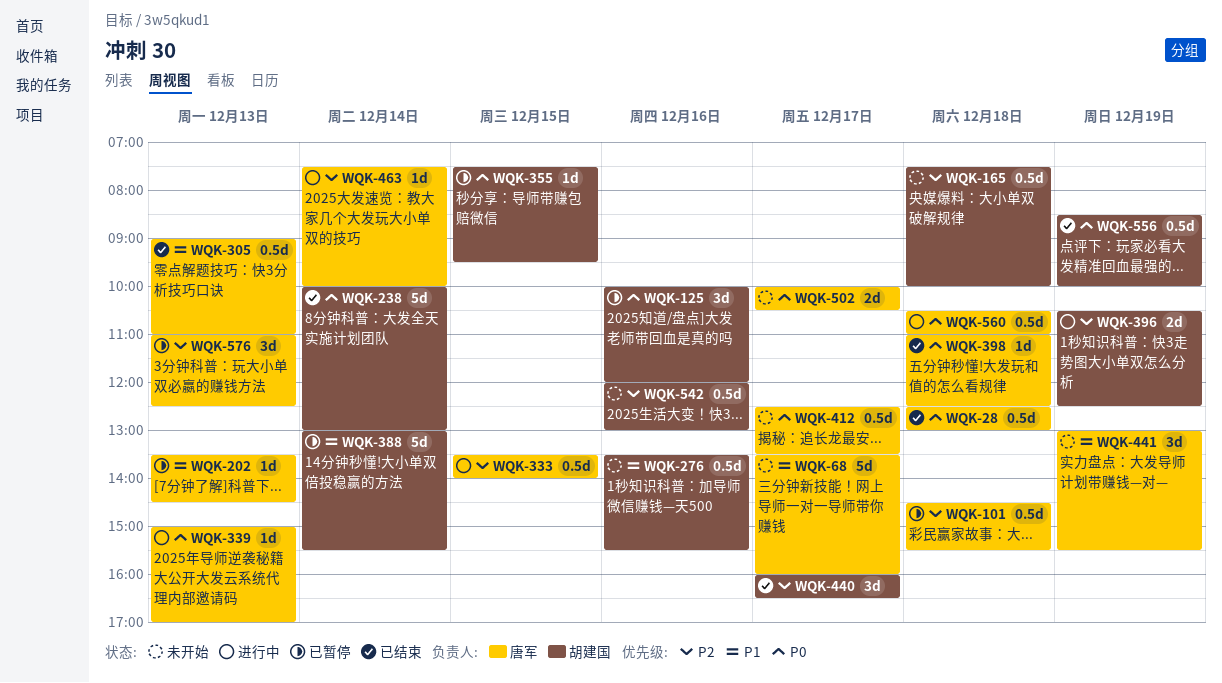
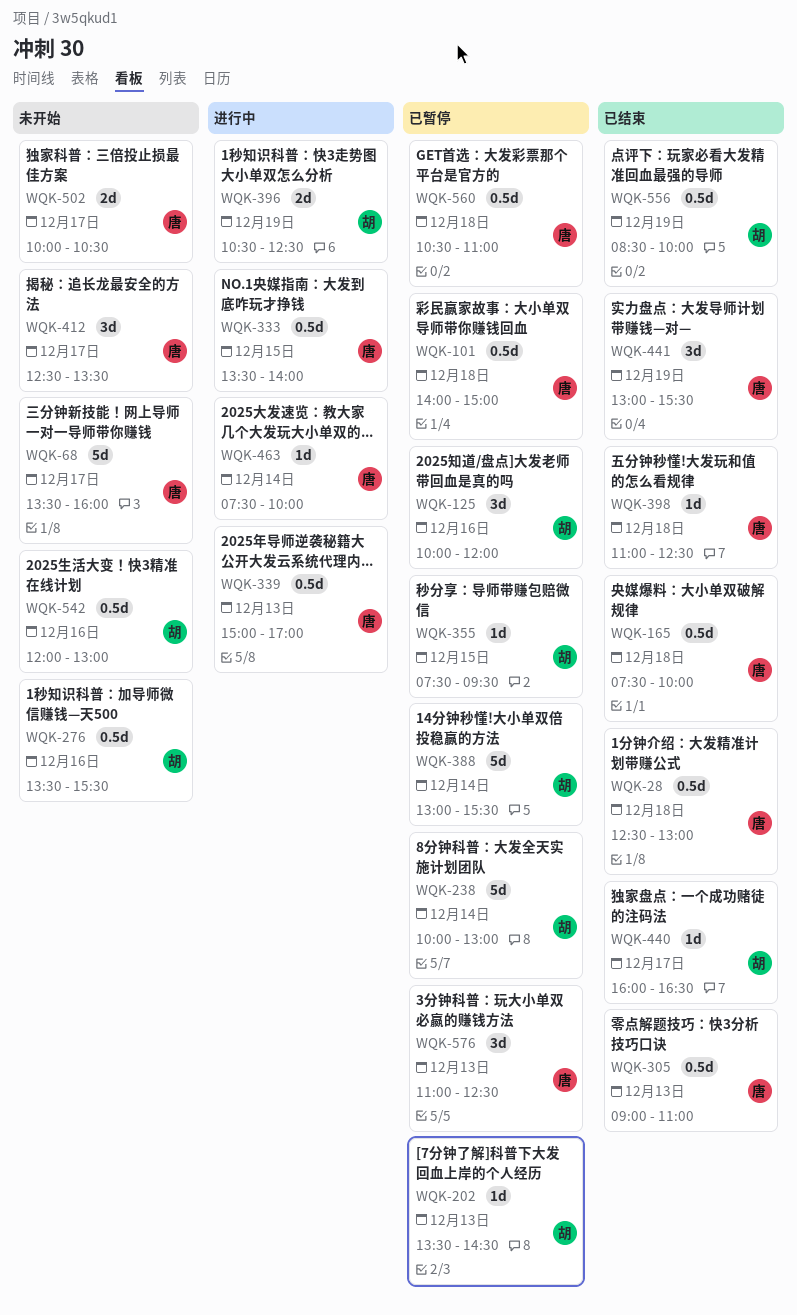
WQK-101, begins: 14:30 -> 14:00
WQK-101, ends: 15:30 -> 15:00
WQK-165, status: 未开始 -> 已结束
WQK-165, owner: 胡建国 -> 唐军
WQK-202, owner: 唐军 -> 胡建国
WQK-238, status: 已结束 -> 已暂停
WQK-339, estimate: 1d -> 0.5d
WQK-412, estimate: 0.5d -> 3d
WQK-440, estimate: 3d -> 1d
WQK-441, status: 未开始 -> 已结束
WQK-560, status: 进行中 -> 已暂停

